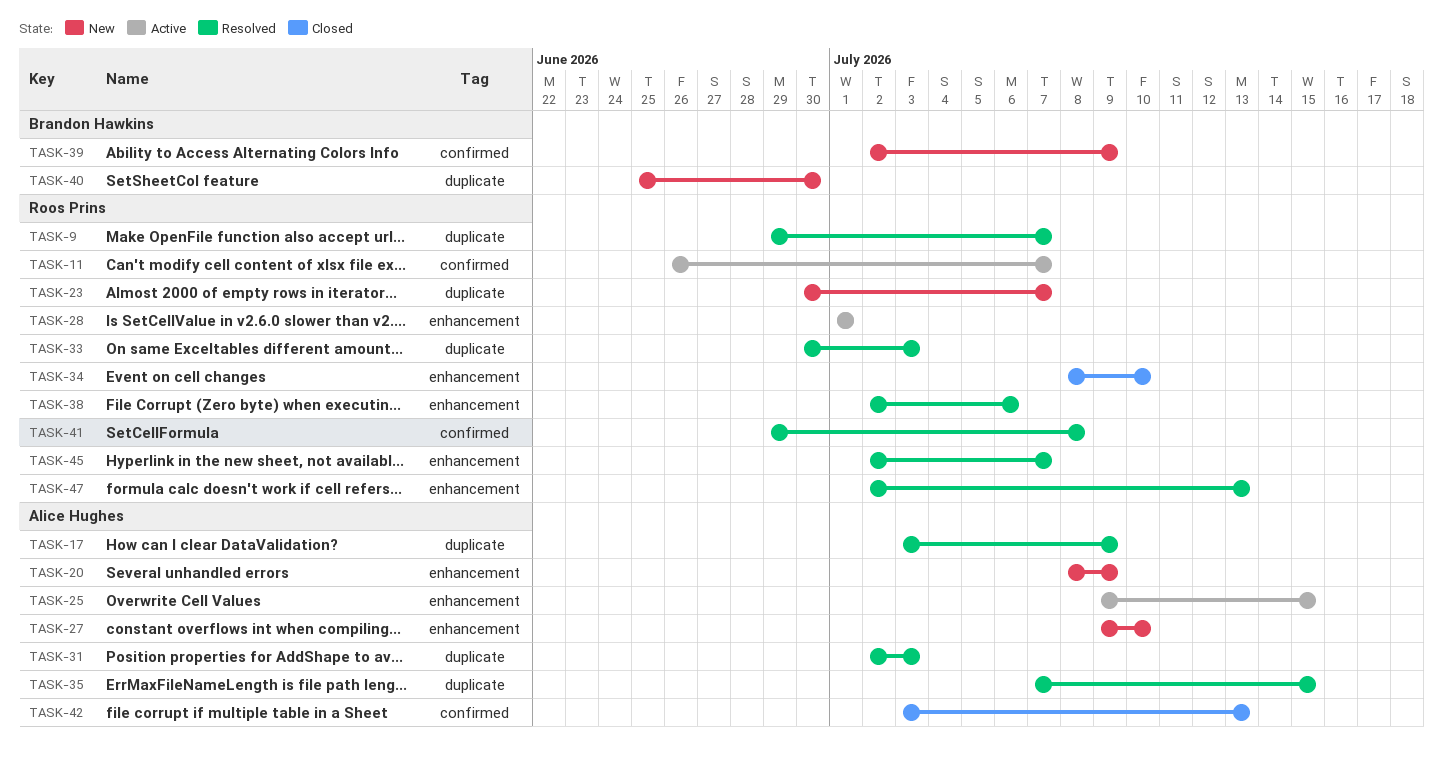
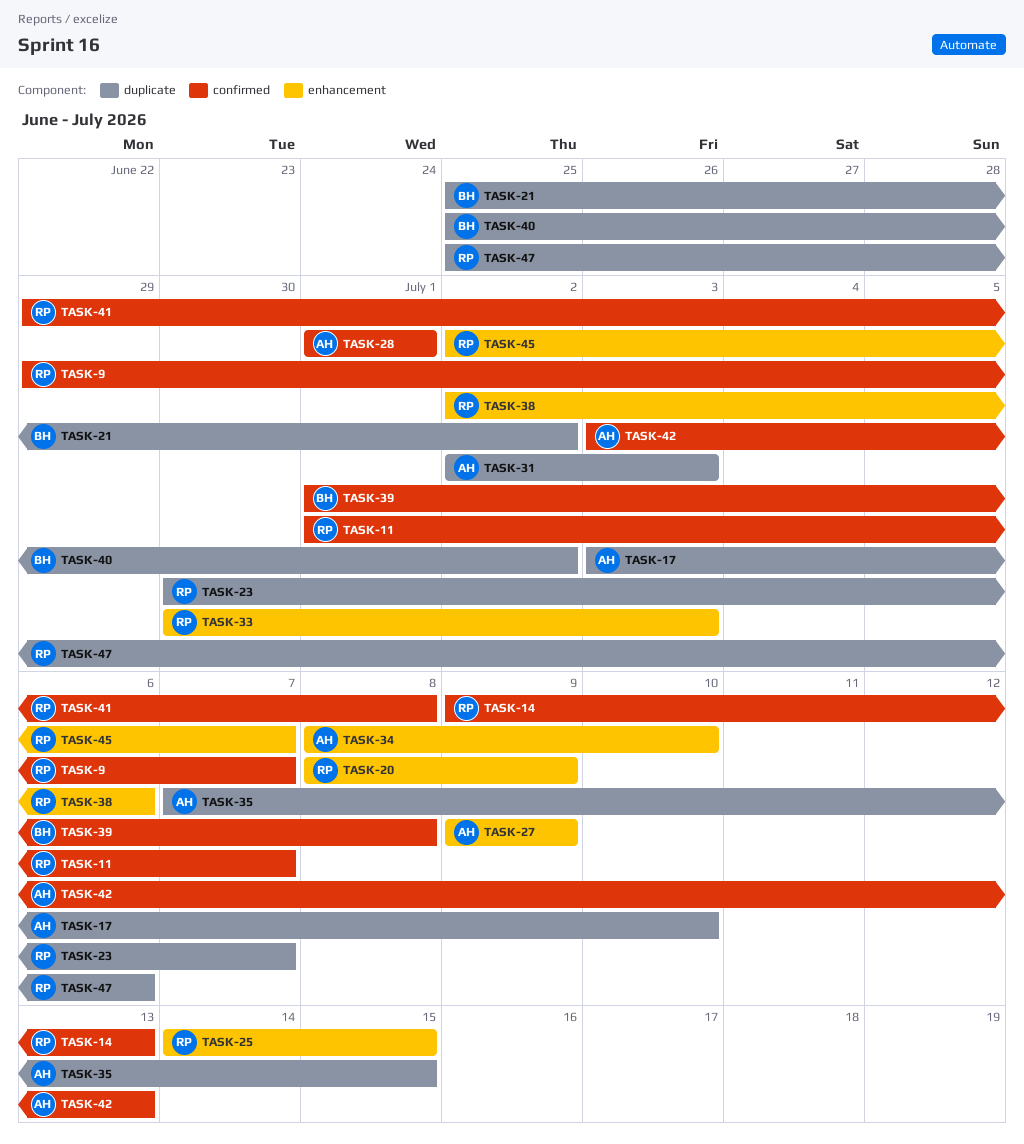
TASK-9, label: duplicate -> confirmed
TASK-11, start: Jun 26 -> Jul 1
TASK-14: none -> present
TASK-17, due: Jul 9 -> Jul 10
TASK-20, owner: Alice Hughes -> Roos Prins
TASK-21: none -> present
TASK-25, owner: Alice Hughes -> Roos Prins
TASK-25, start: Jul 9 -> Jul 14
TASK-27, due: Jul 10 -> Jul 9
TASK-28, owner: Roos Prins -> Alice Hughes
TASK-28, label: enhancement -> confirmed
TASK-33, label: duplicate -> enhancement
TASK-34, owner: Roos Prins -> Alice Hughes
TASK-39, start: Jul 2 -> Jul 1
TASK-39, due: Jul 9 -> Jul 8
TASK-40, due: Jun 30 -> Jul 2
TASK-47, label: enhancement -> duplicate
TASK-47, start: Jul 2 -> Jun 25
TASK-47, due: Jul 13 -> Jul 6

